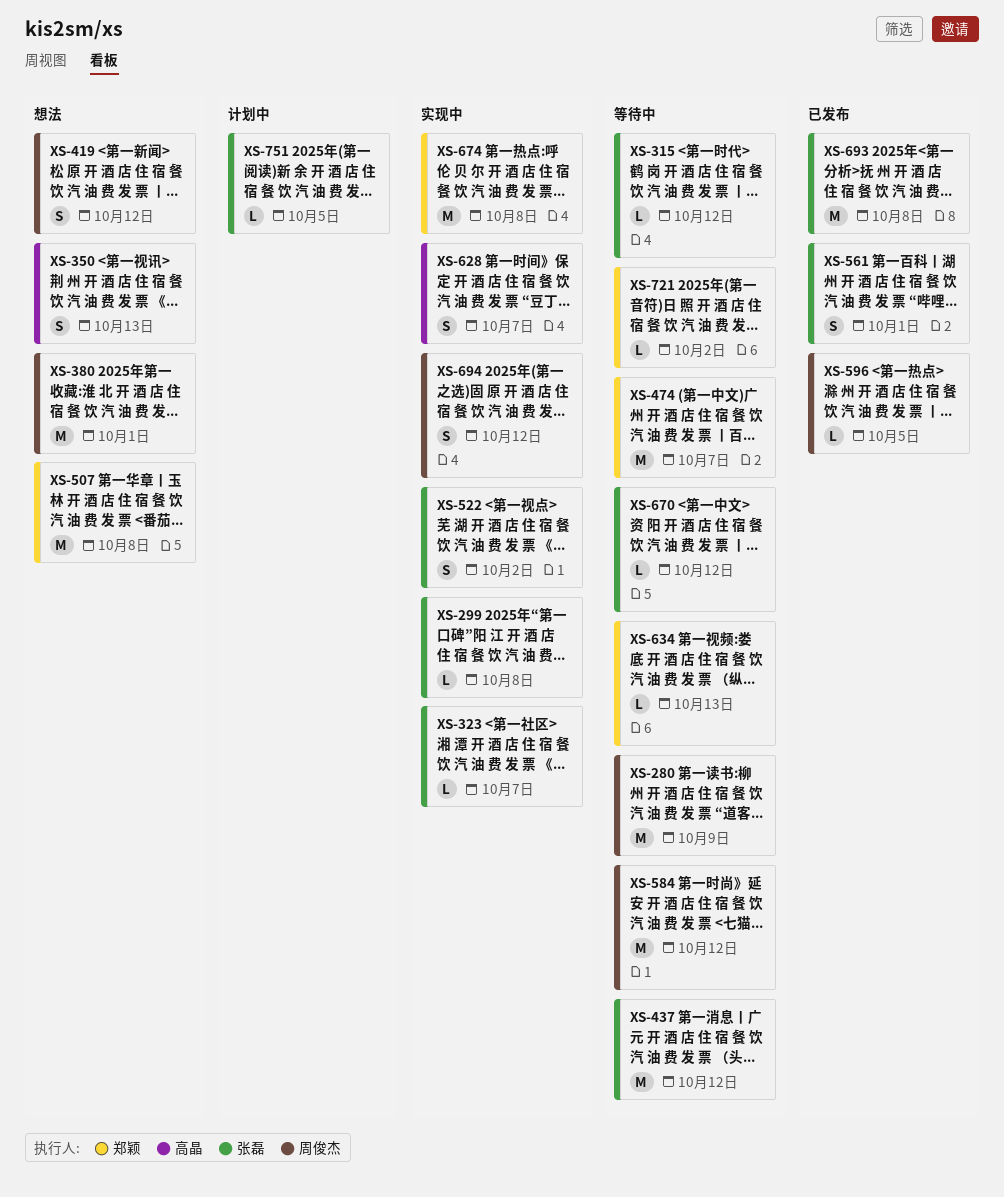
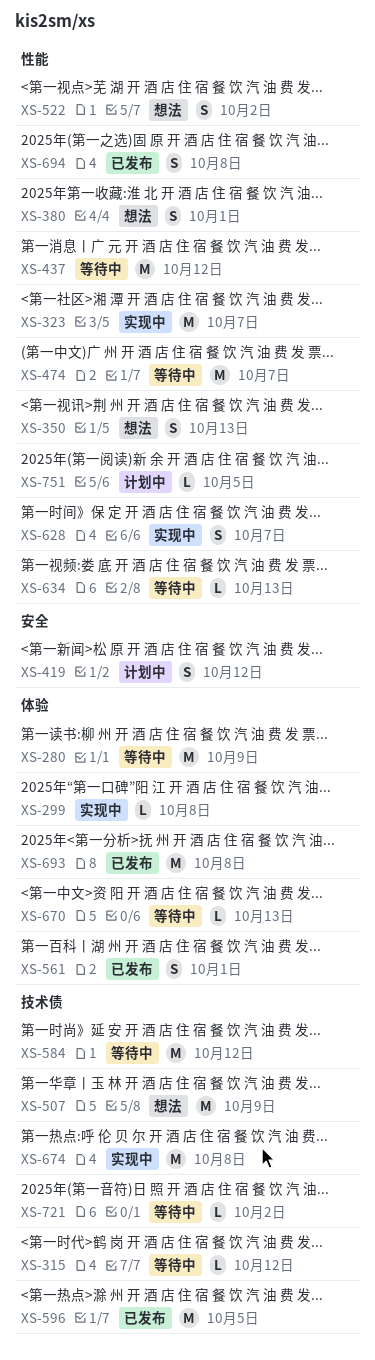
XS-323, estimate: L -> M
XS-380, estimate: M -> S
XS-419, status: 想法 -> 计划中
XS-507, due: Oct 8 -> Oct 9
XS-522, status: 实现中 -> 想法
XS-596, estimate: L -> M
XS-670, due: Oct 12 -> Oct 13
XS-694, status: 实现中 -> 已发布
XS-694, due: Oct 12 -> Oct 8

